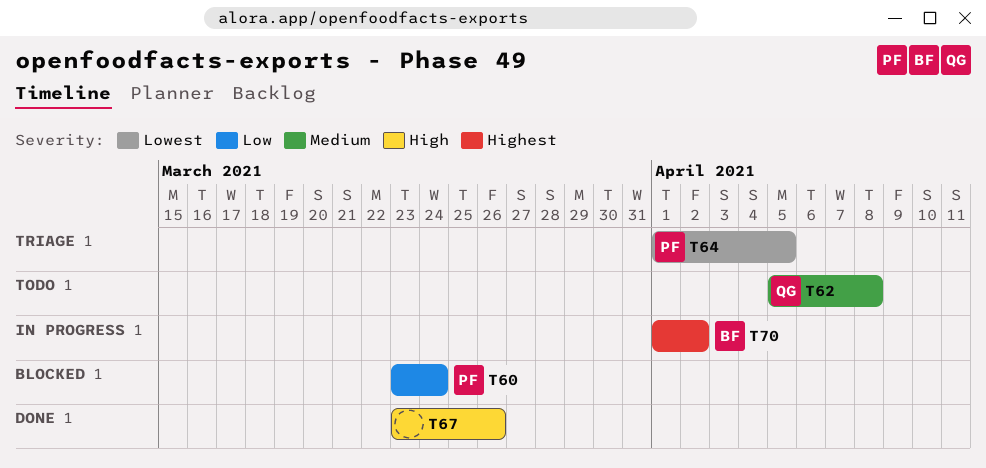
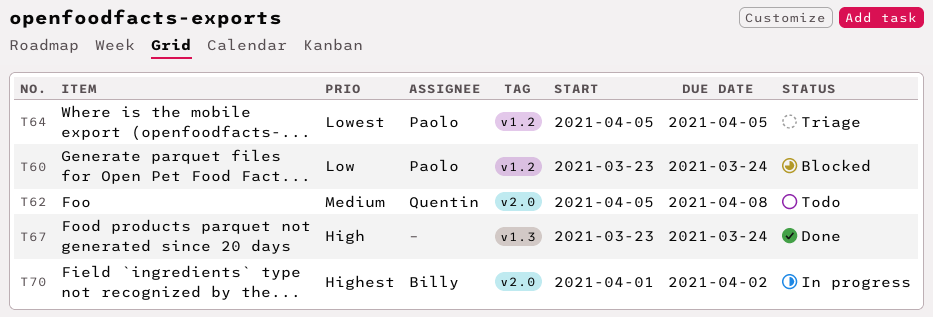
T64, start: Apr 1 -> Apr 5
T67, due: Mar 26 -> Mar 24

